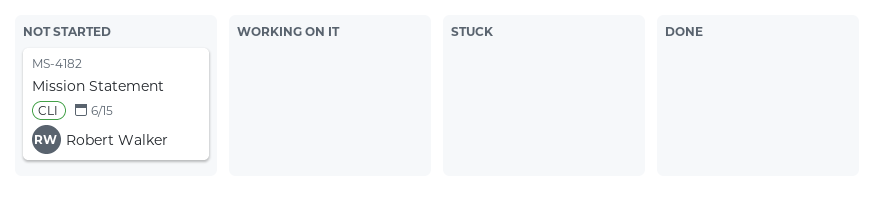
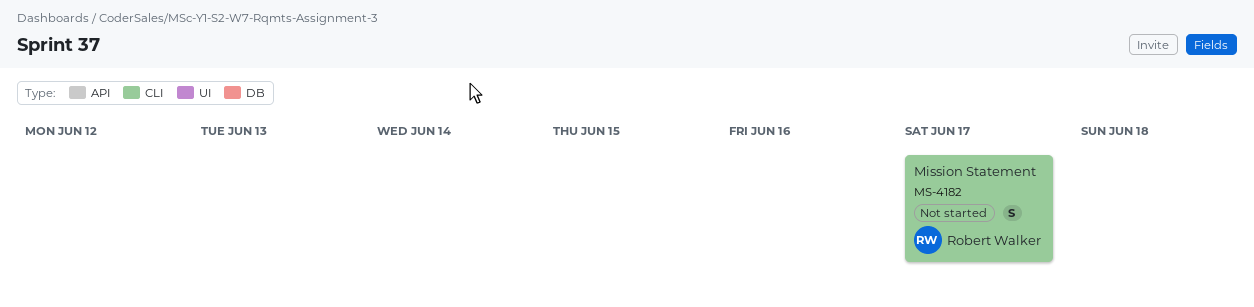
MS-4182, due: Jun 15 -> Jun 17

